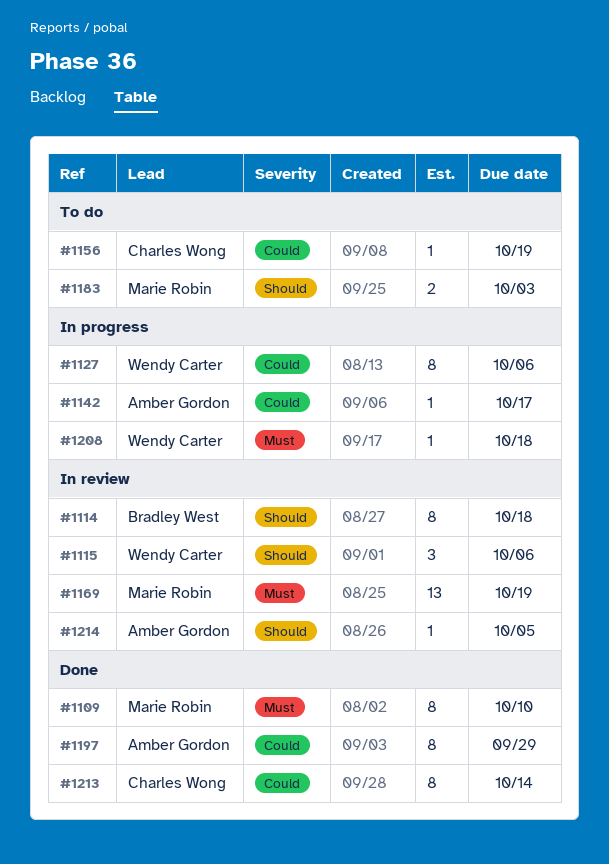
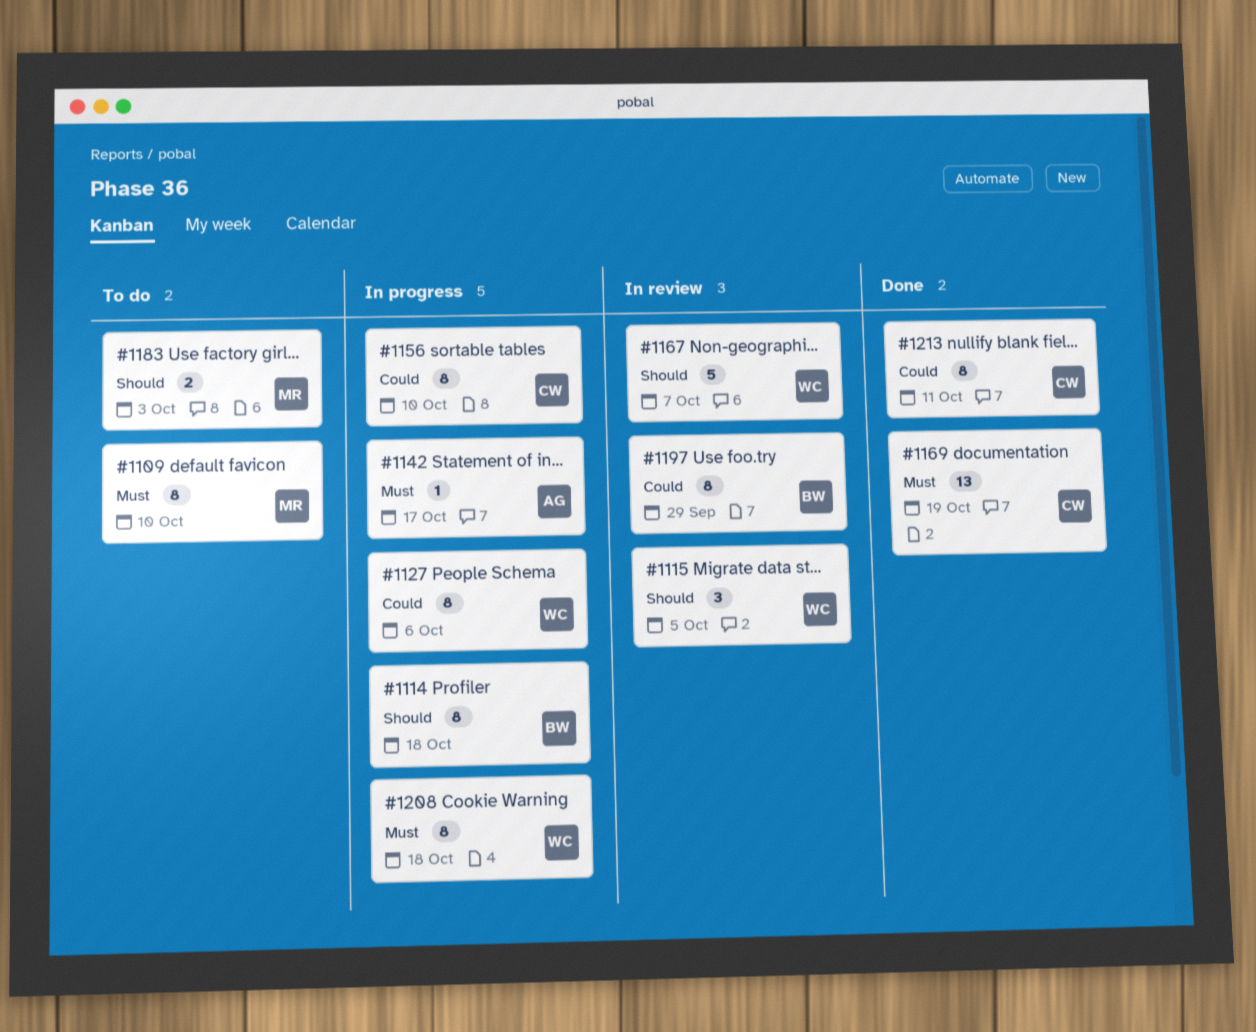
#1109, status: Done -> To do
#1114, status: In review -> In progress
#1115, due: Oct 6 -> Oct 5
#1142, priority: Could -> Must
#1156, status: To do -> In progress
#1156, estimate: 1 -> 8
#1156, due: Oct 19 -> Oct 10
#1167: none -> present
#1169, status: In review -> Done
#1169, owner: Marie Robin -> Charles Wong
#1197, status: Done -> In review
#1197, owner: Amber Gordon -> Bradley West
#1208, estimate: 1 -> 8
#1213, due: Oct 14 -> Oct 11
#1214: present -> none

